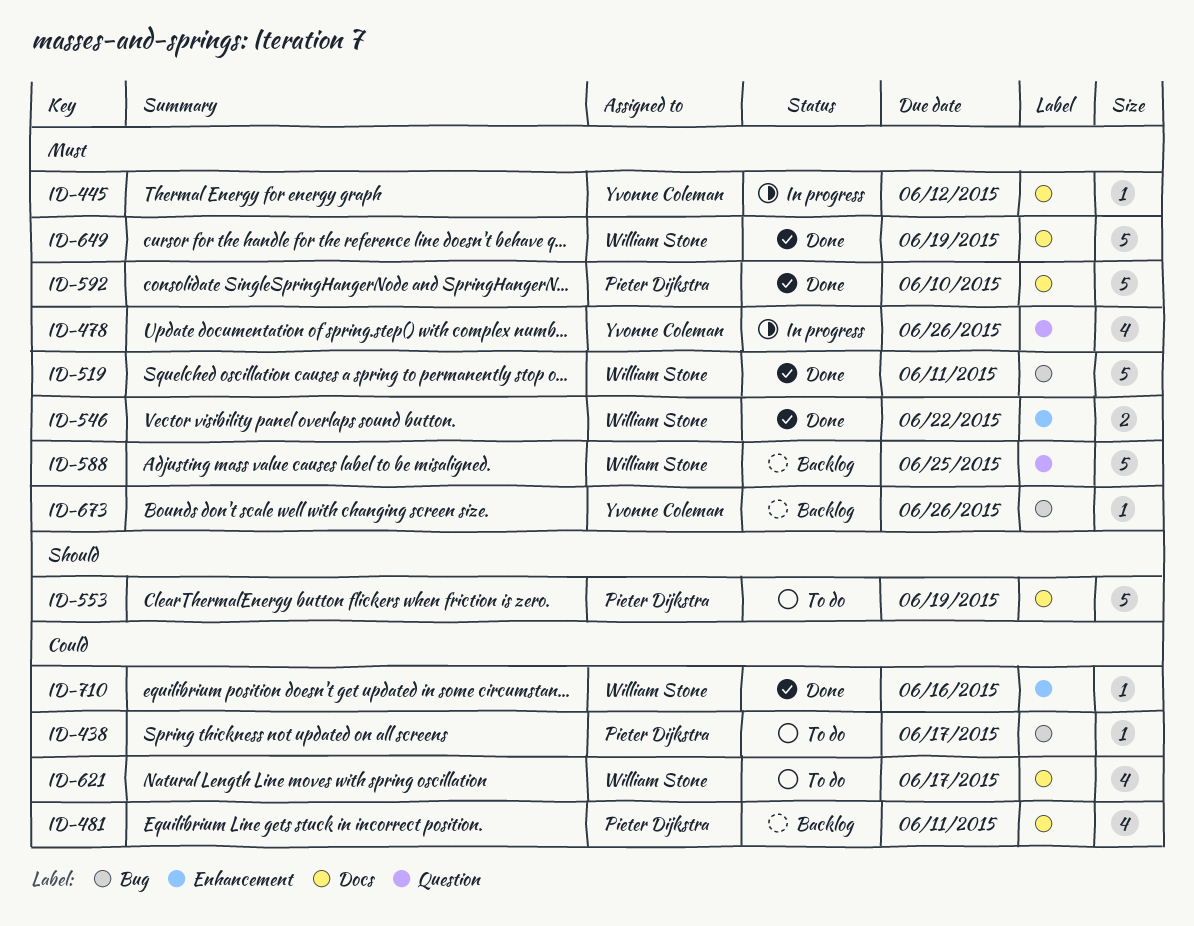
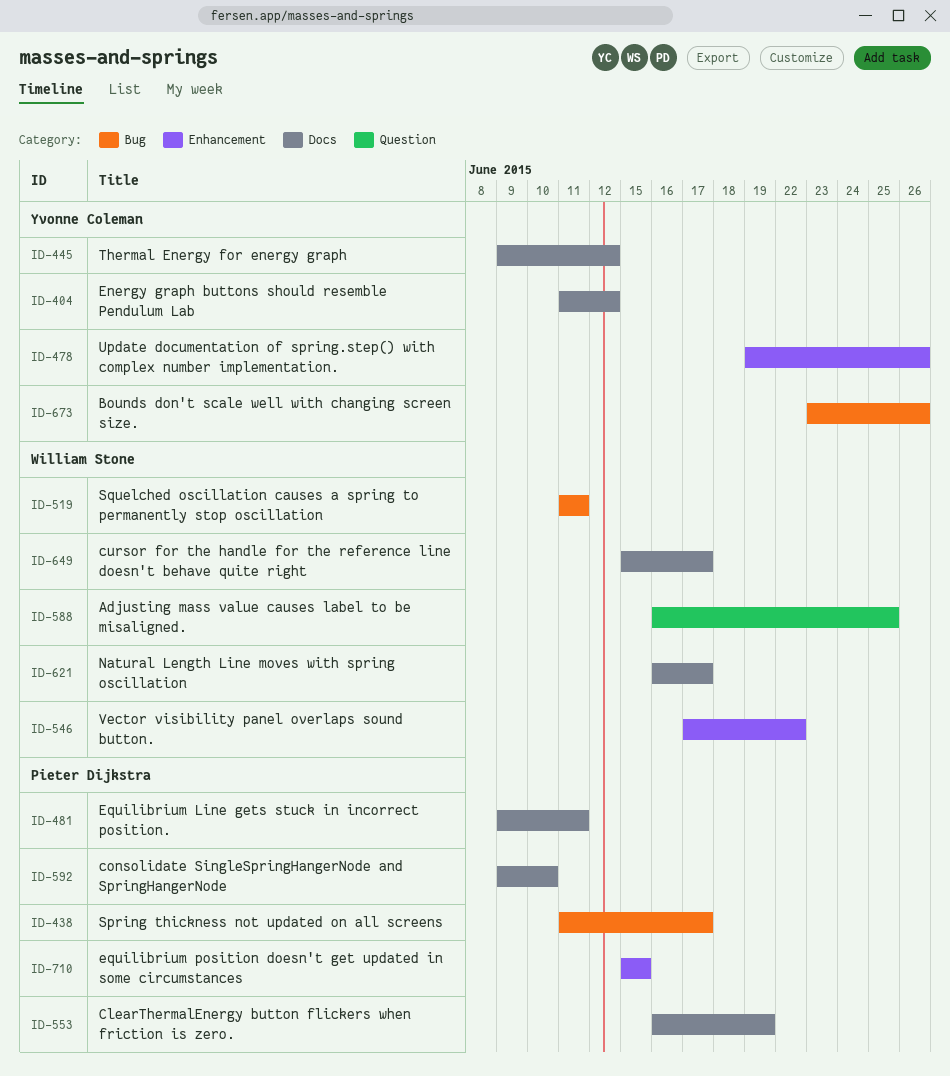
ID-404: none -> present
ID-478, label: Question -> Enhancement
ID-649, due: Jun 19 -> Jun 17
ID-710, owner: William Stone -> Pieter Dijkstra
ID-710, due: Jun 16 -> Jun 15

